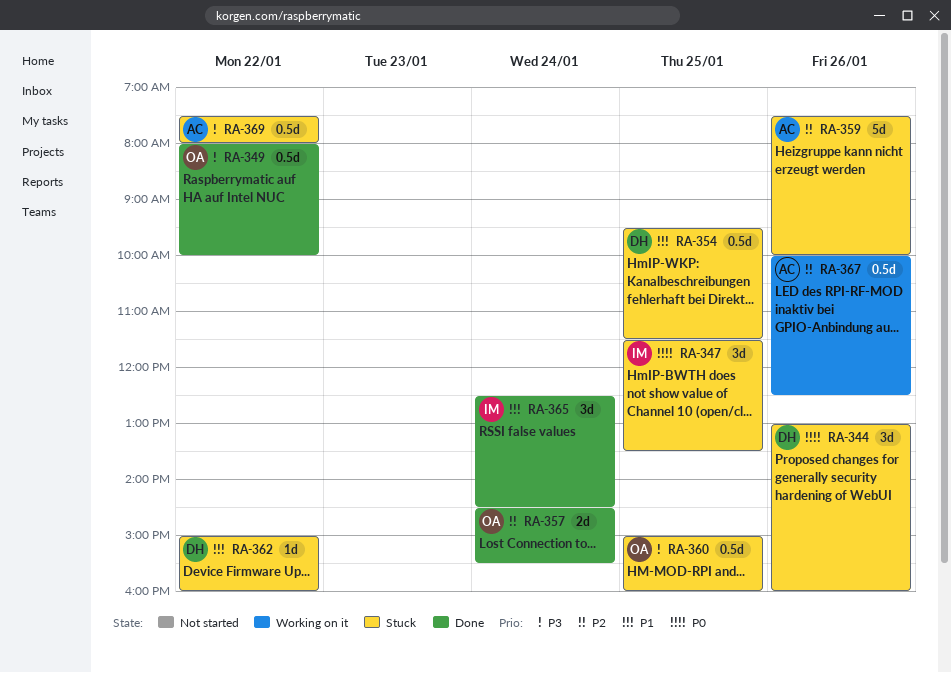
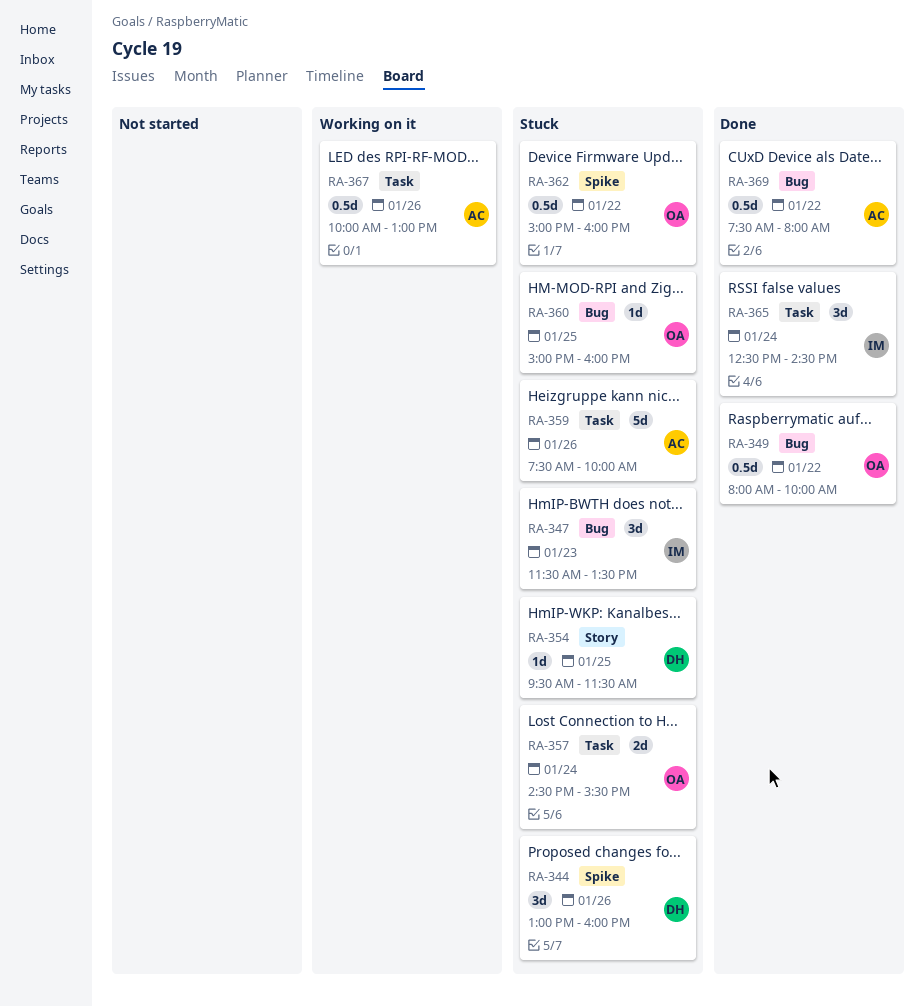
RA-347, day: Jan 25 -> Jan 23
RA-354, estimate: 0.5d -> 1d
RA-357, status: Done -> Stuck
RA-360, estimate: 0.5d -> 1d
RA-362, owner: DH -> OA
RA-362, estimate: 1d -> 0.5d
RA-367, ends: 12:30 -> 13:00
RA-369, status: Stuck -> Done

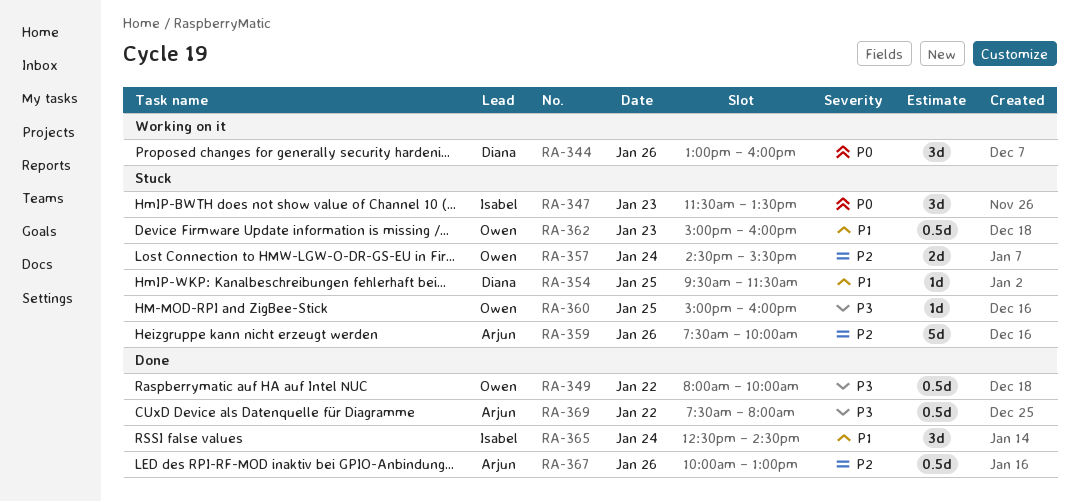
RA-344, status: Stuck -> Working on it
RA-362, day: Jan 22 -> Jan 23
RA-367, status: Working on it -> Done

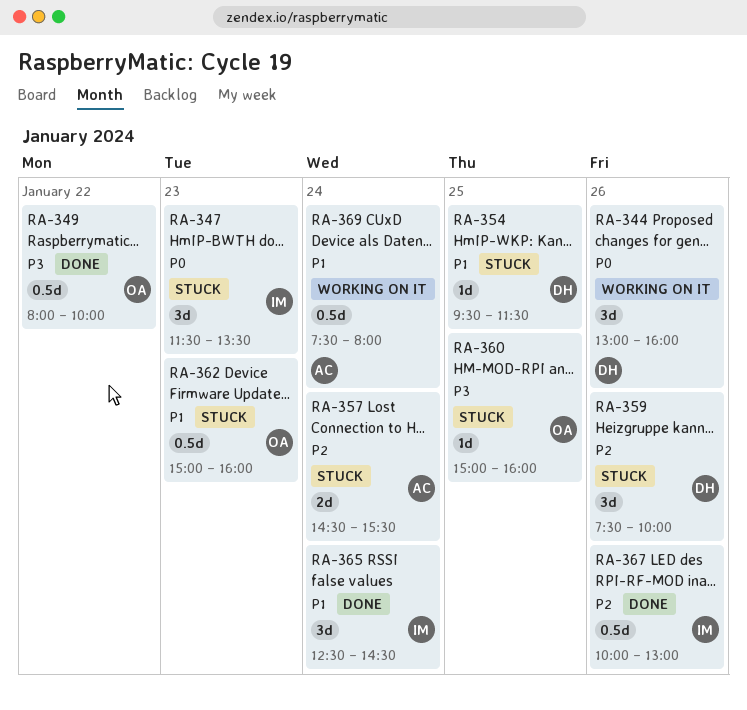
RA-357, owner: Owen -> Arjun
RA-359, owner: Arjun -> Diana
RA-359, estimate: 5d -> 3d
RA-367, owner: Arjun -> Isabel
RA-369, status: Done -> Working on it
RA-369, priority: P3 -> P1
RA-369, day: Jan 22 -> Jan 24

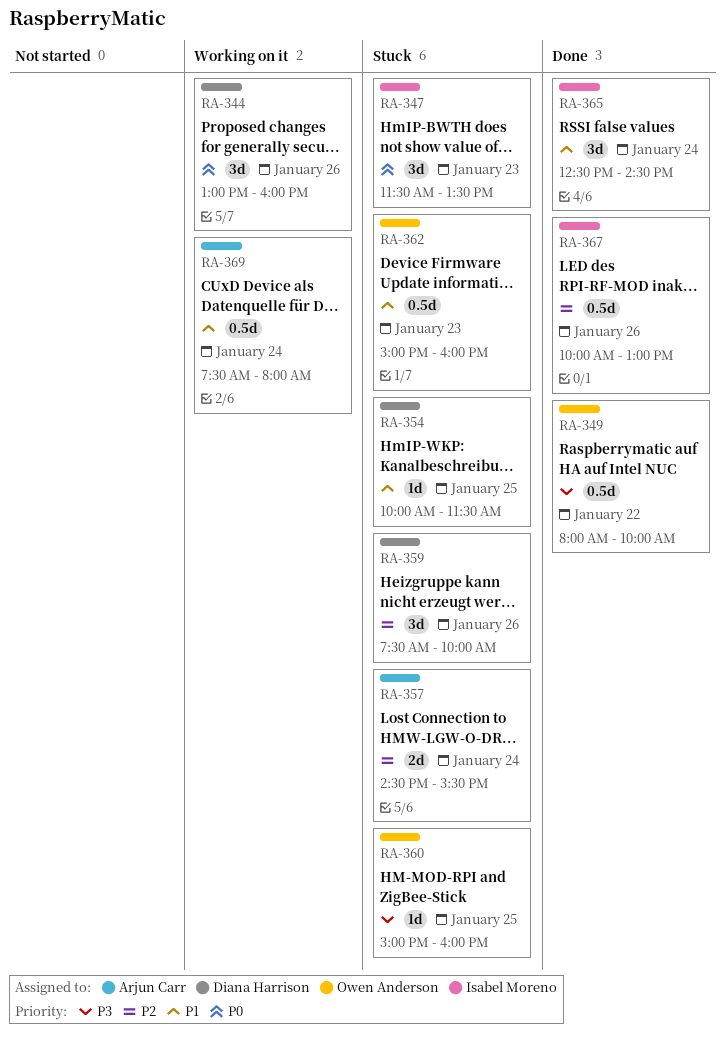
RA-354, begins: 09:30 -> 10:00

